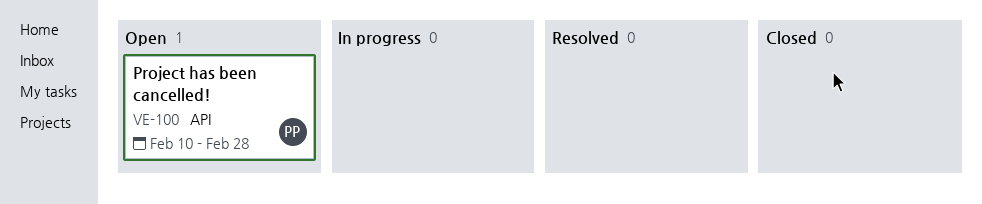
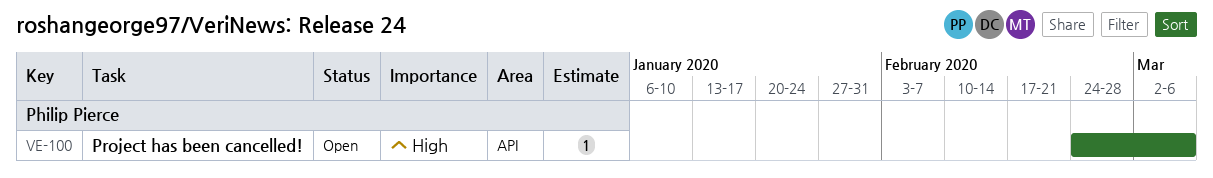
VE-100, start: Feb 10 -> Feb 24
VE-100, due: Feb 28 -> Mar 6

